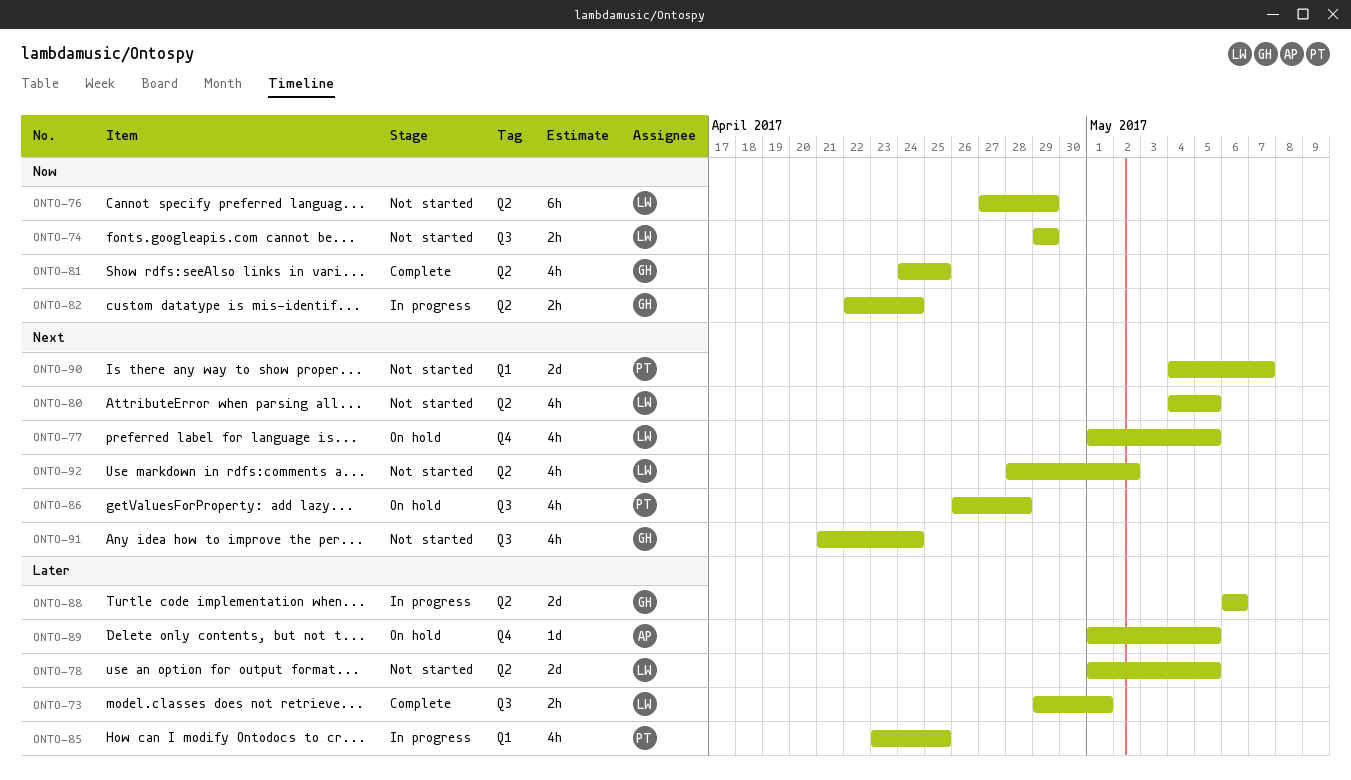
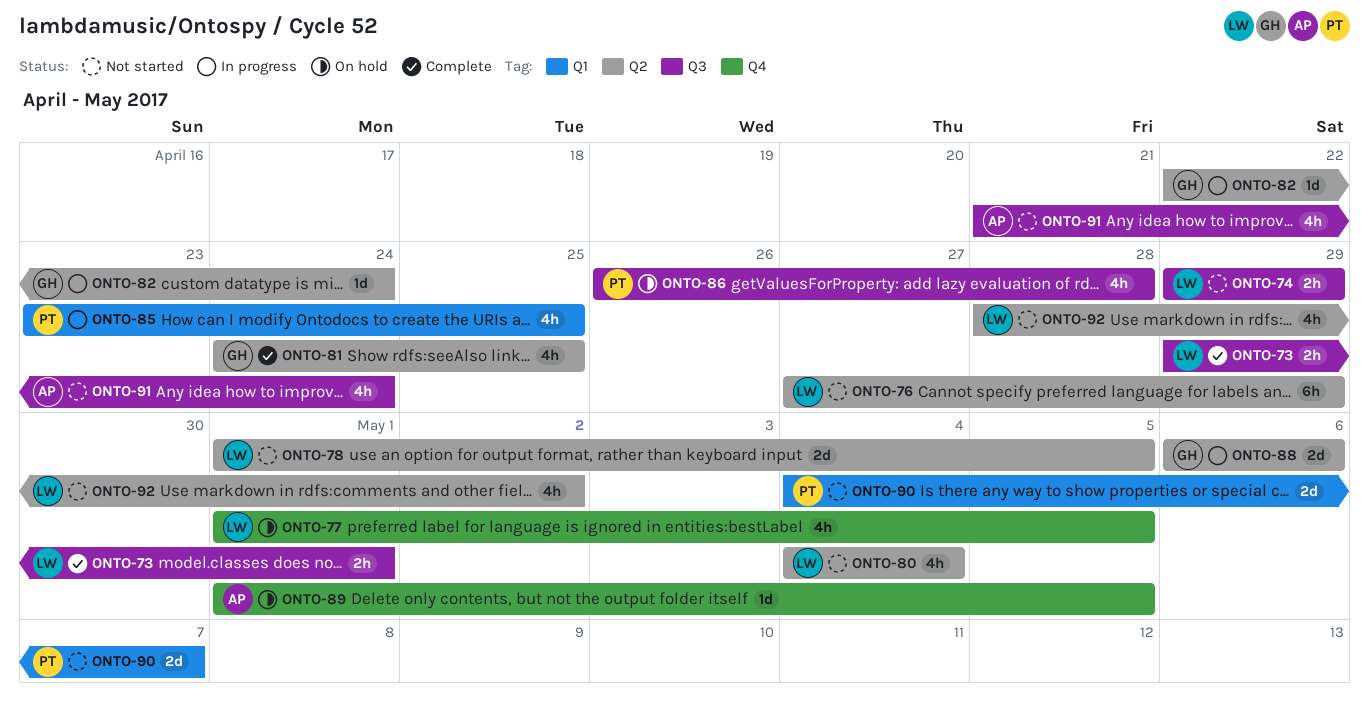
ONTO-80, due: May 5 -> May 4
ONTO-82, estimate: 2h -> 1d
ONTO-91, owner: GH -> AP

